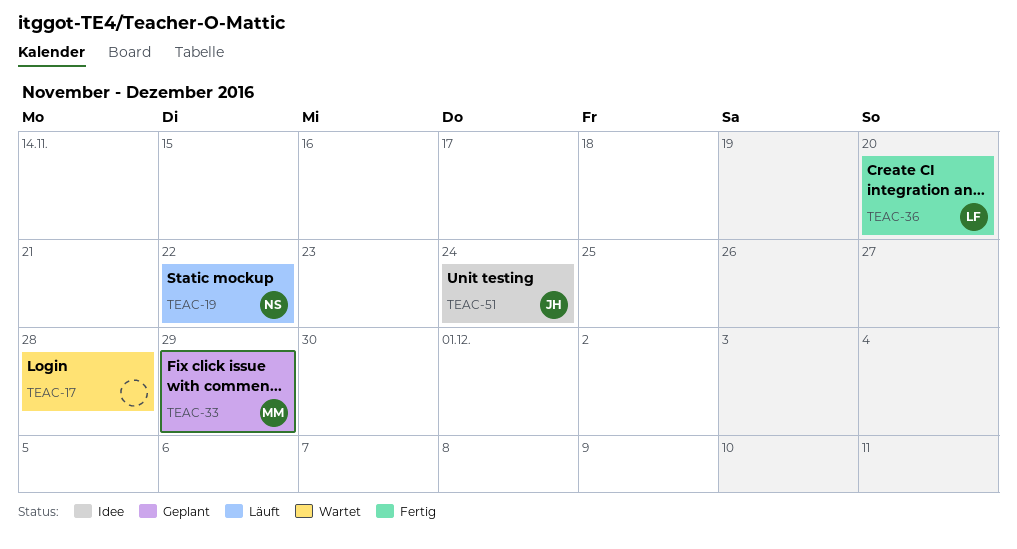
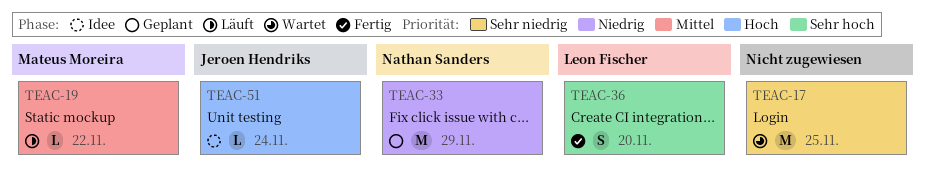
TEAC-17, due: Nov 28 -> Nov 25
TEAC-19, owner: Nathan Sanders -> Mateus Moreira
TEAC-33, owner: Mateus Moreira -> Nathan Sanders

